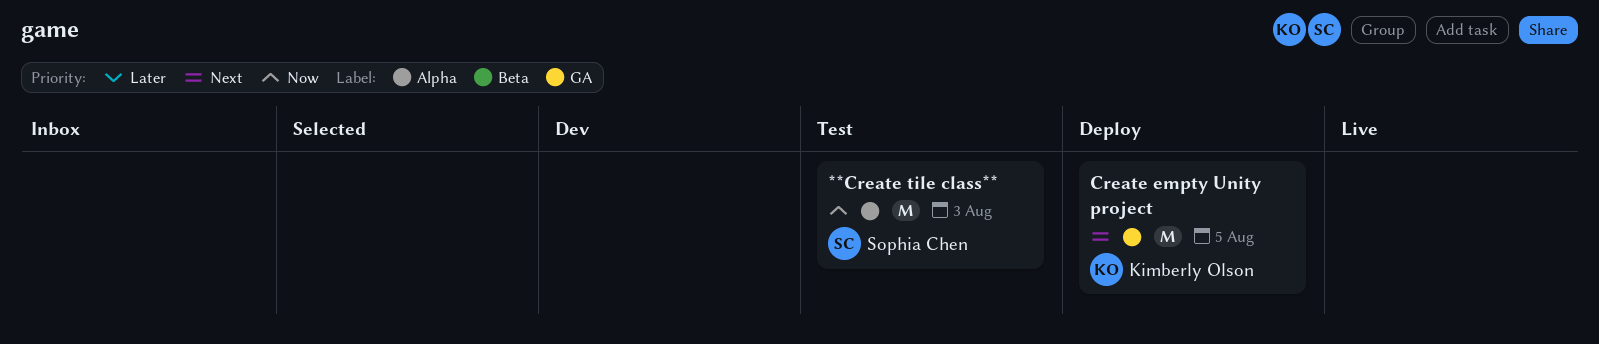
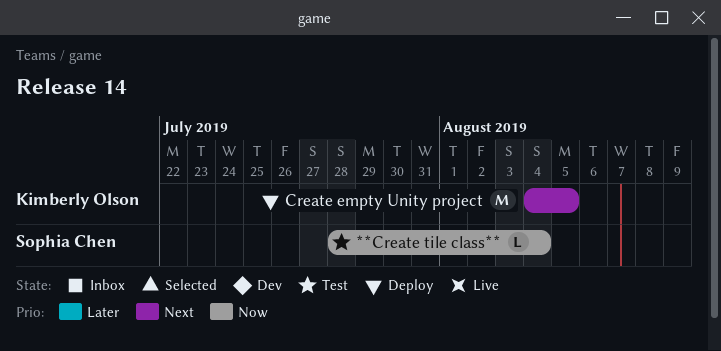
**Create tile class**, estimate: M -> L
**Create tile class**, due: Aug 3 -> Aug 4

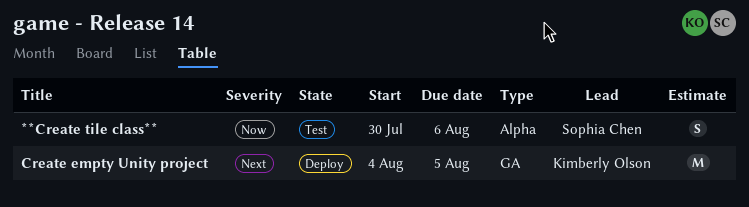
**Create tile class**, estimate: L -> S
**Create tile class**, start: Jul 28 -> Jul 30
**Create tile class**, due: Aug 4 -> Aug 6

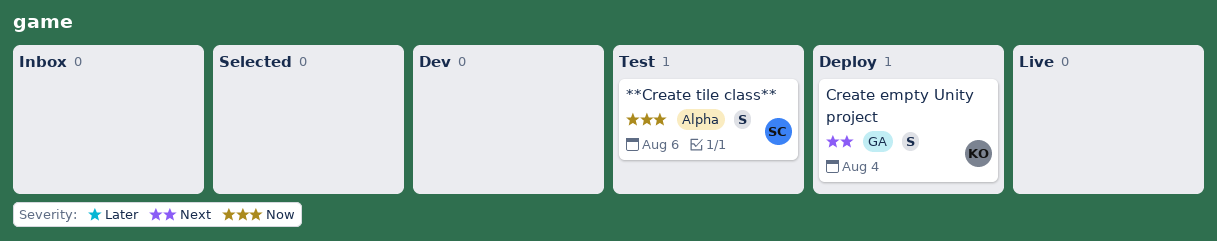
Create empty Unity project, estimate: M -> S
Create empty Unity project, due: Aug 5 -> Aug 4

